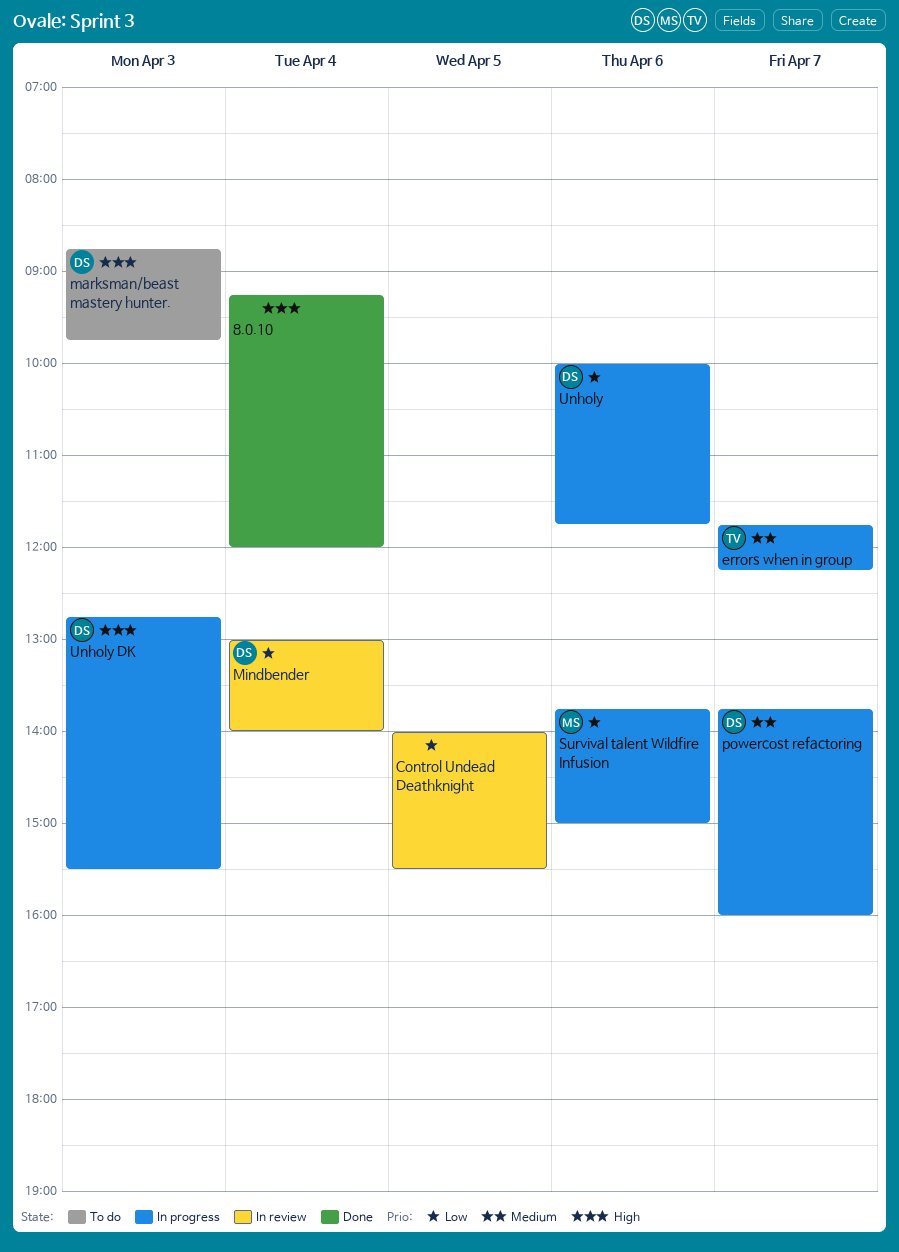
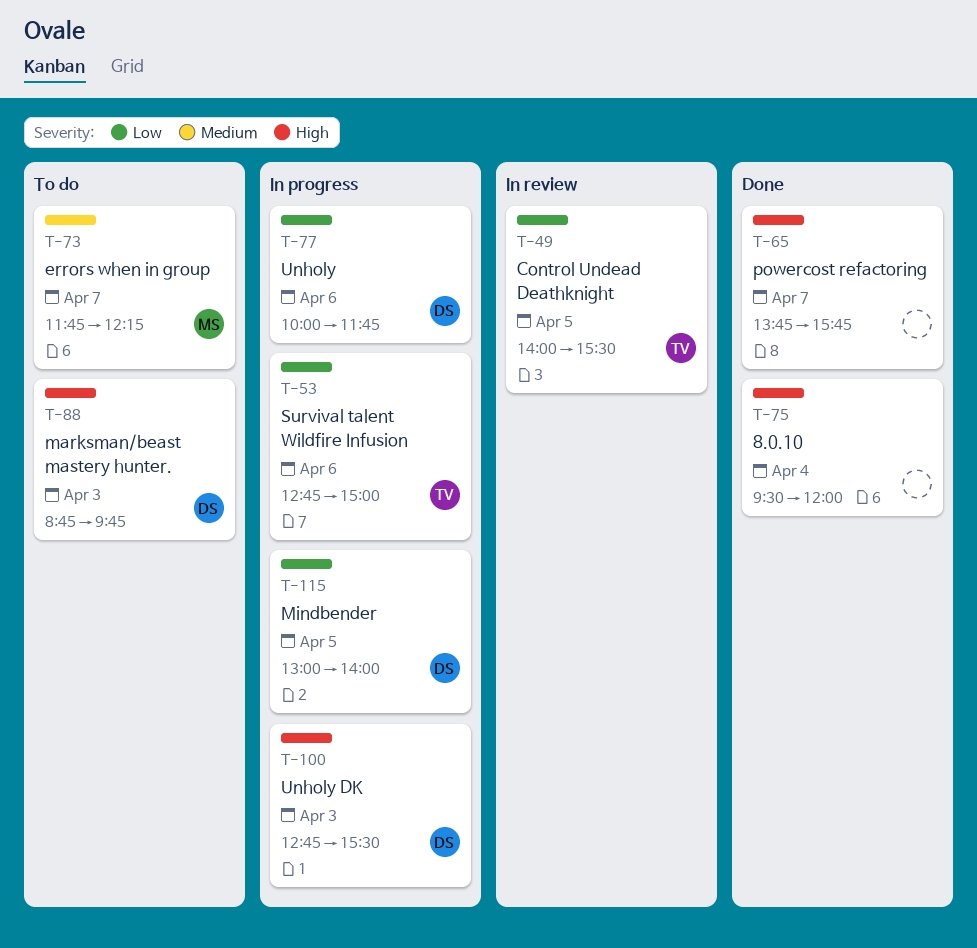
8.0.10, begins: 09:15 -> 09:30
Control Undead Deathknight, owner: none -> TV
errors when in group, status: In progress -> To do
errors when in group, owner: TV -> MS
Mindbender, status: In review -> In progress
Mindbender, day: Apr 4 -> Apr 5
powercost refactoring, status: In progress -> Done
powercost refactoring, owner: DS -> none
powercost refactoring, priority: Medium -> High
powercost refactoring, ends: 16:00 -> 15:45
Survival talent Wildfire Infusion, owner: MS -> TV
Survival talent Wildfire Infusion, begins: 13:45 -> 12:45

